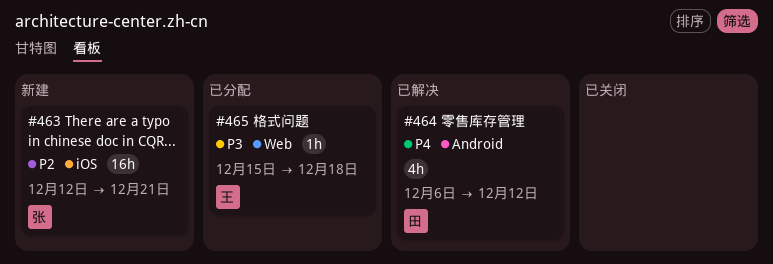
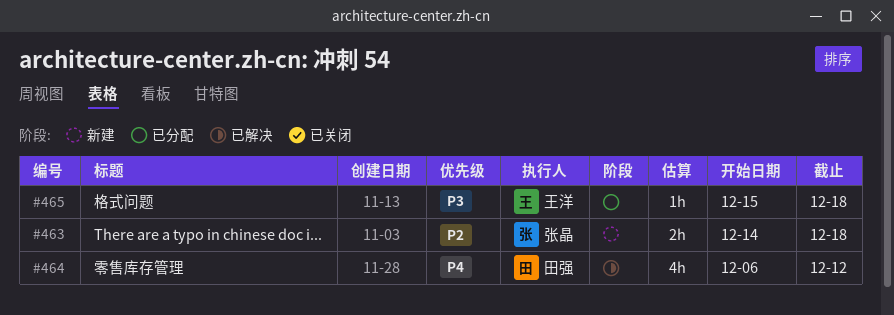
#463, estimate: 16h -> 2h
#463, start: Dec 12 -> Dec 14
#463, due: Dec 21 -> Dec 18

